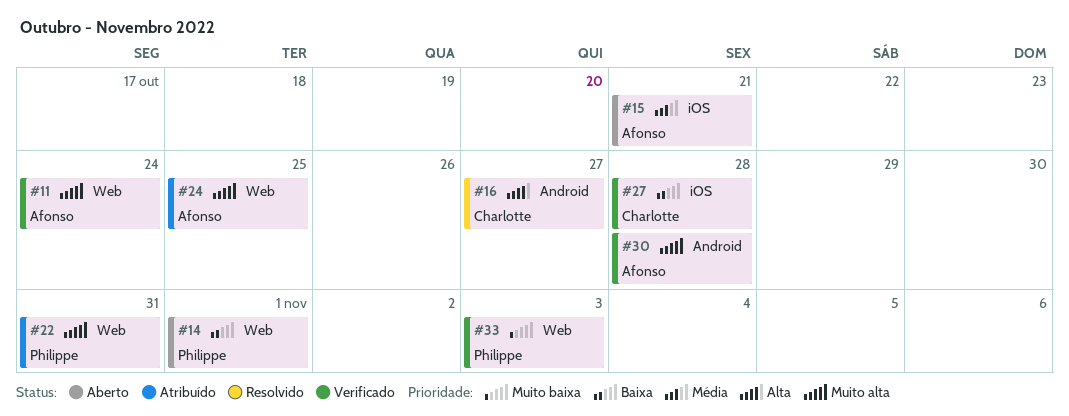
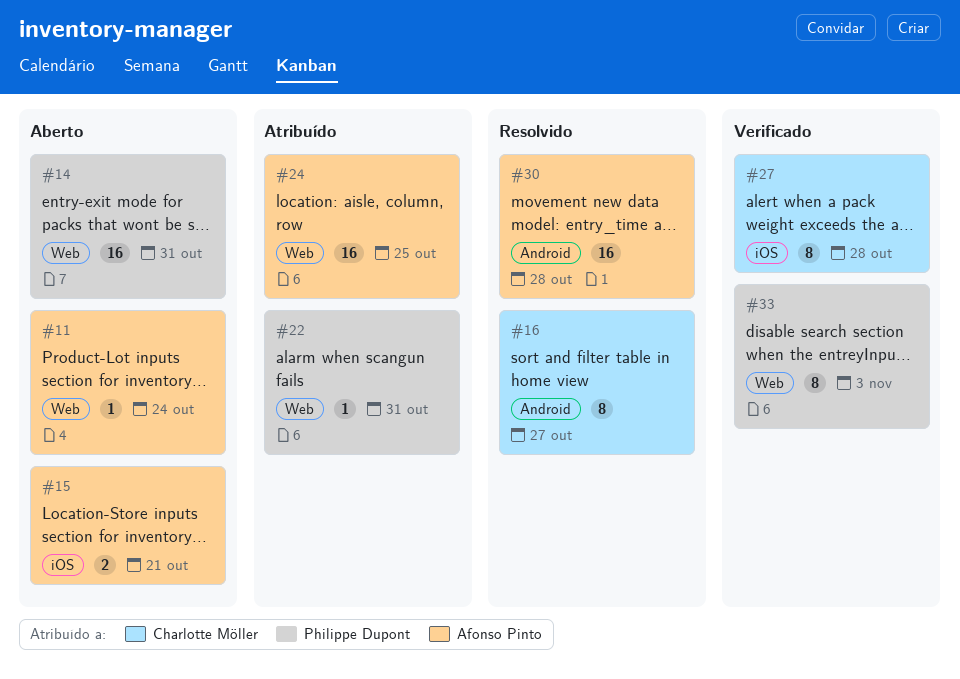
#11, status: Verificado -> Aberto
#14, due: Nov 1 -> Oct 31
#30, status: Verificado -> Resolvido

